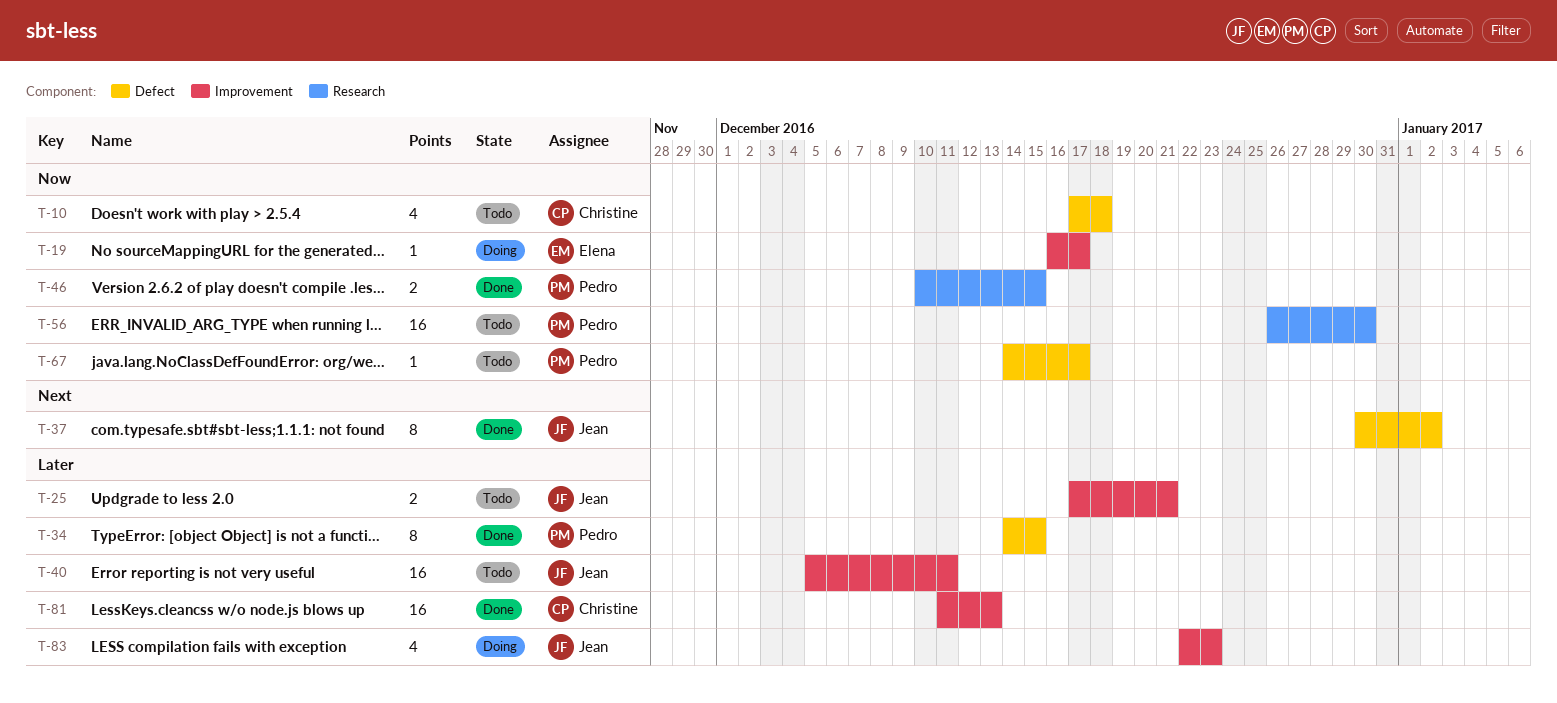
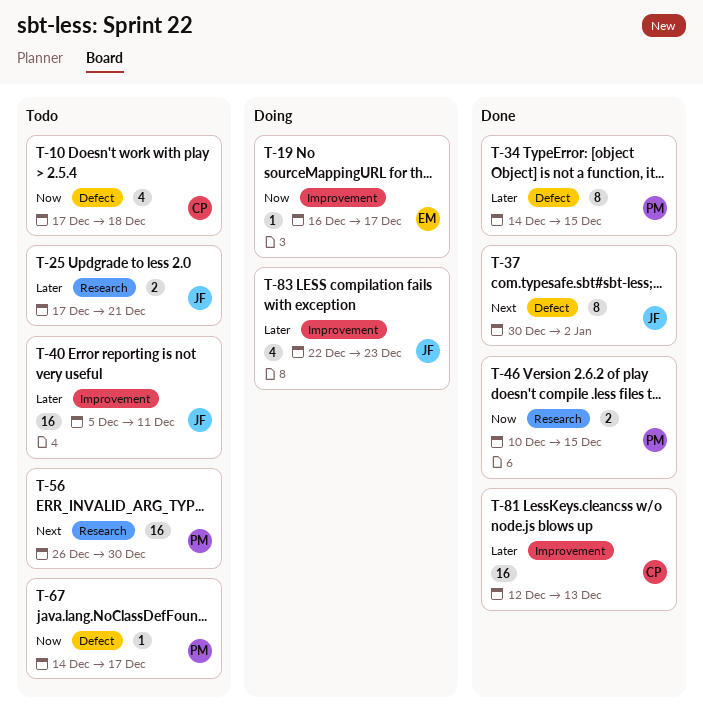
T-25, label: Improvement -> Research
T-56, priority: Now -> Next
T-81, start: Dec 11 -> Dec 12

